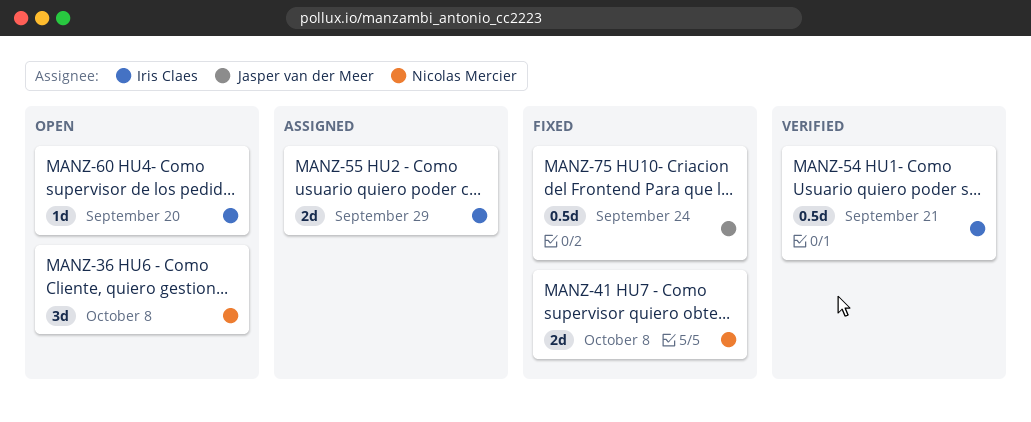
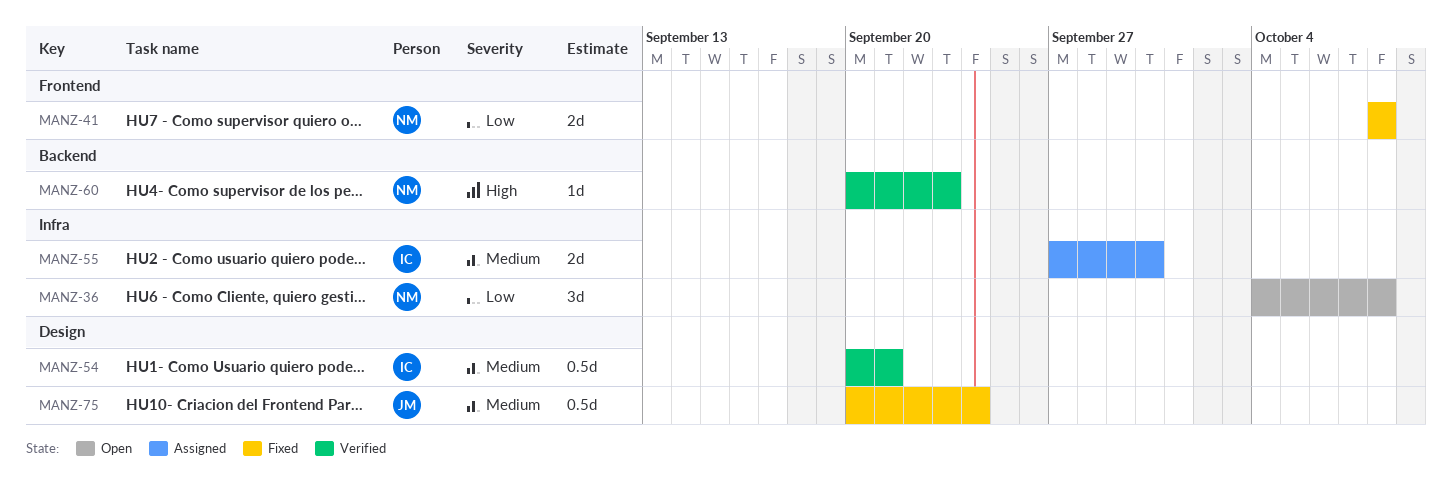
MANZ-55, due: Sep 29 -> Sep 30
MANZ-60, status: Open -> Verified
MANZ-60, owner: Iris Claes -> Nicolas Mercier
MANZ-60, due: Sep 20 -> Sep 23

